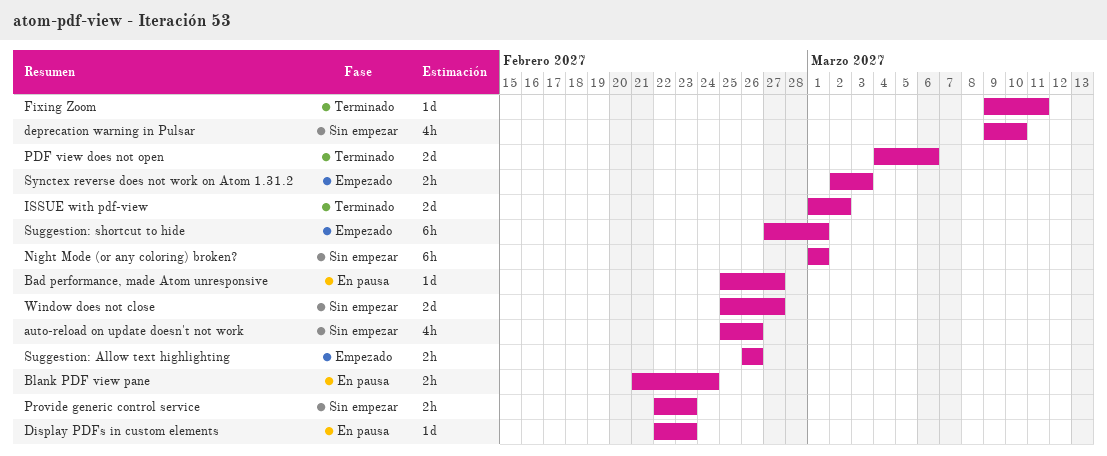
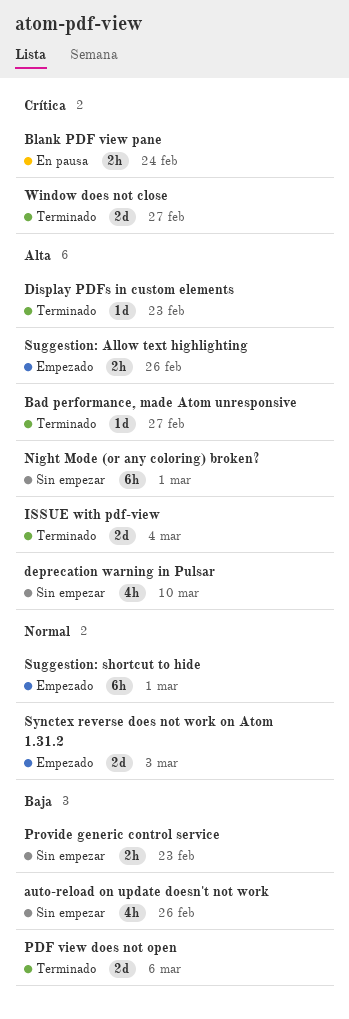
Bad performance, made Atom unresponsive, status: En pausa -> Terminado
Display PDFs in custom elements, status: En pausa -> Terminado
Fixing Zoom: present -> none
ISSUE with pdf-view, due: Mar 2 -> Mar 4
Synctex reverse does not work on Atom 1.31.2, estimate: 2h -> 2d
Window does not close, status: Sin empezar -> Terminado

